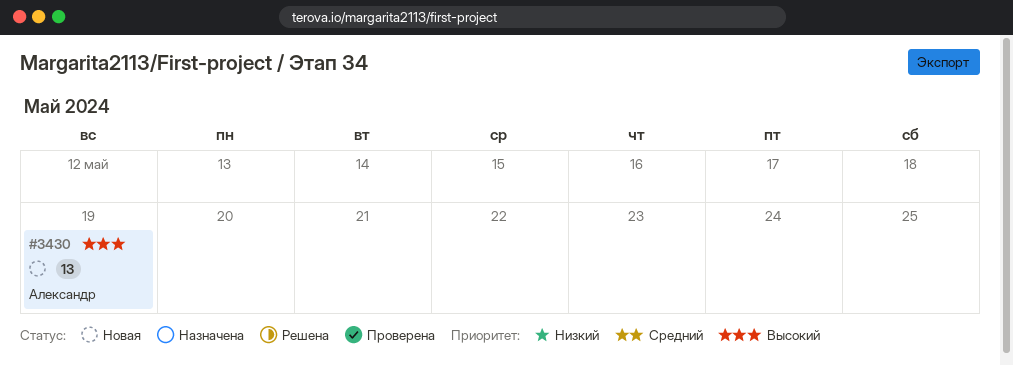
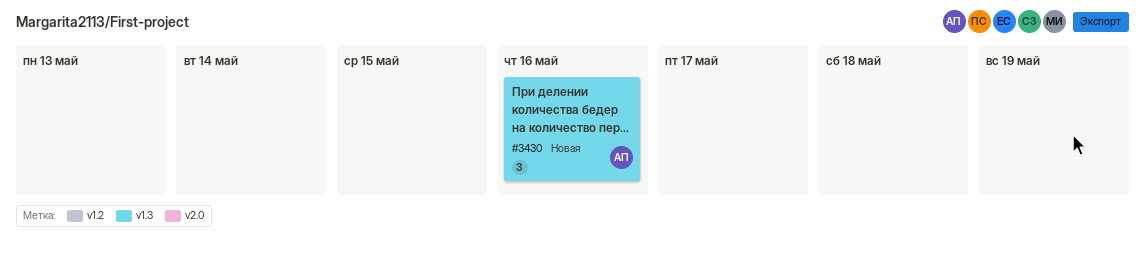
#3430, estimate: 13 -> 3
#3430, due: May 19 -> May 16

